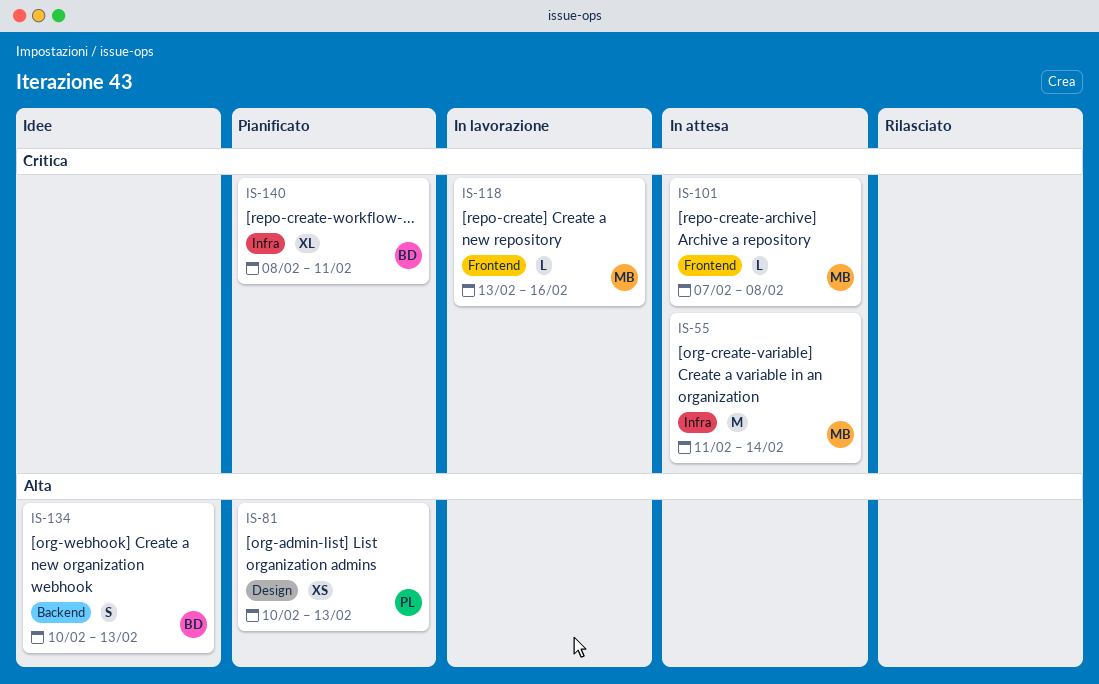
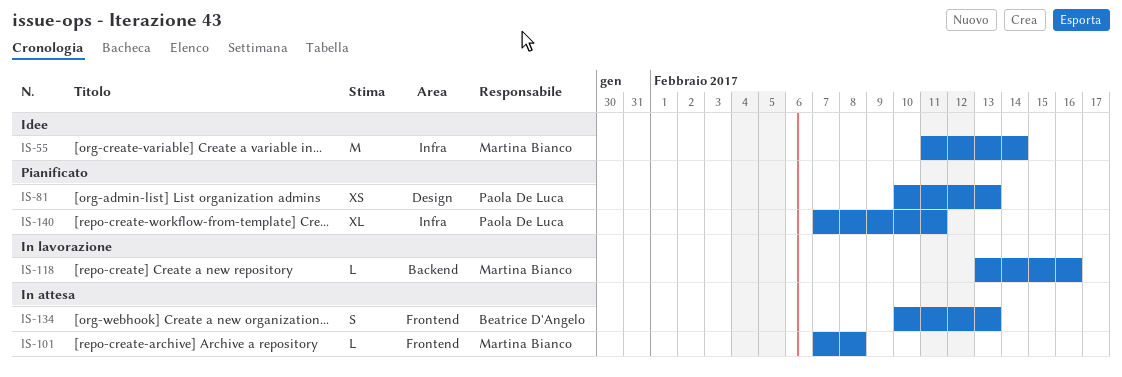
IS-55, status: In attesa -> Idee
IS-118, label: Frontend -> Backend
IS-134, status: Idee -> In attesa
IS-134, label: Backend -> Frontend
IS-140, owner: Beatrice D'Angelo -> Paola De Luca
IS-140, start: Feb 8 -> Feb 7

